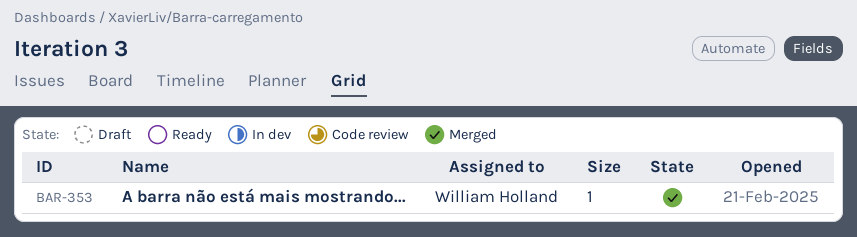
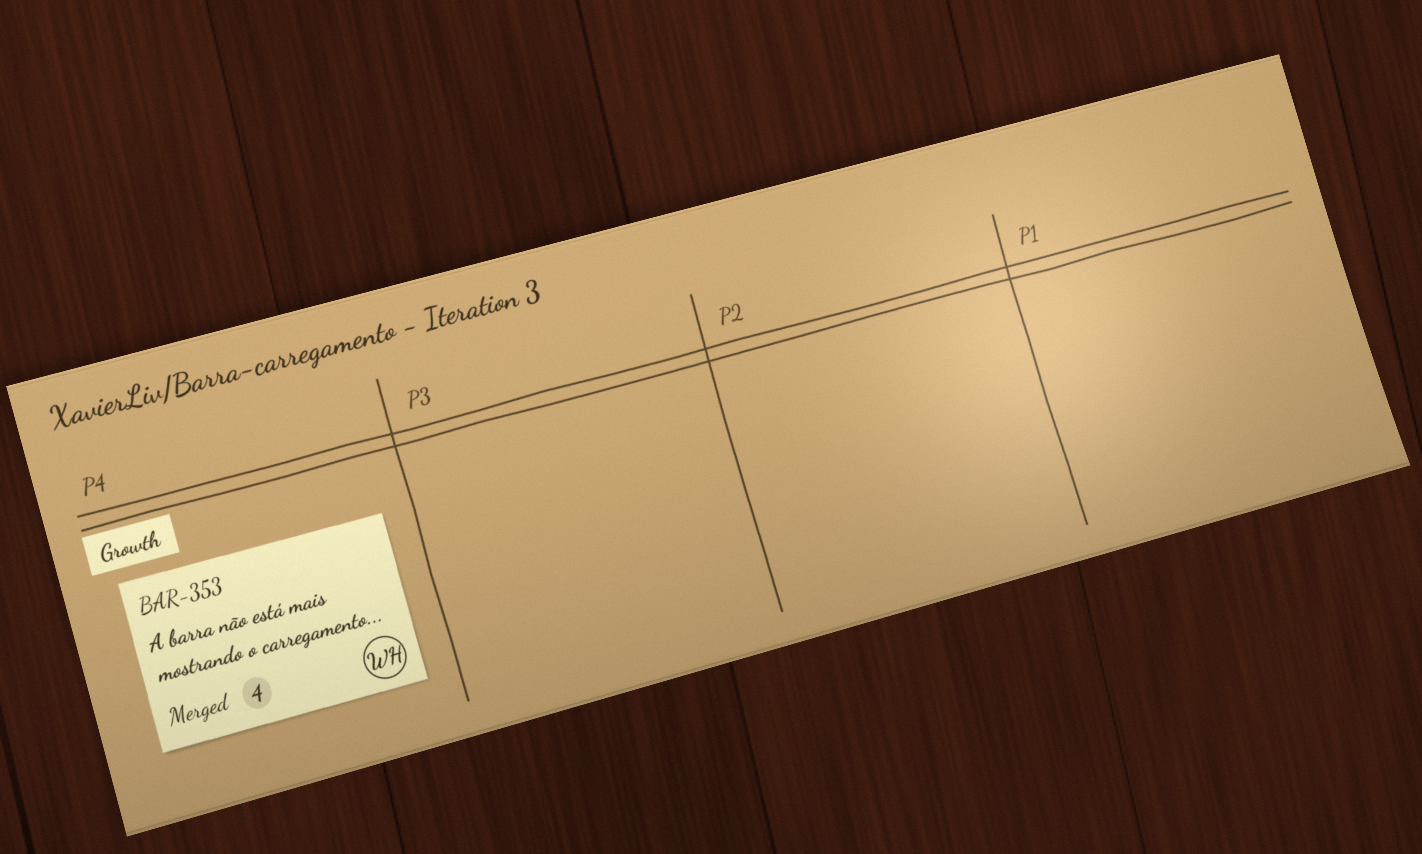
BAR-353, estimate: 1 -> 4

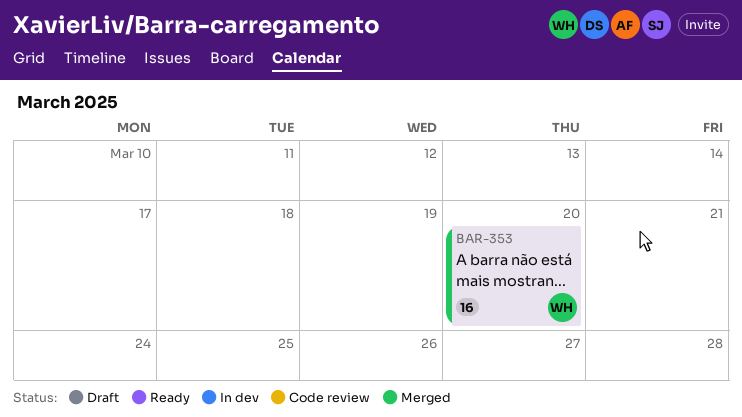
BAR-353, estimate: 4 -> 16

